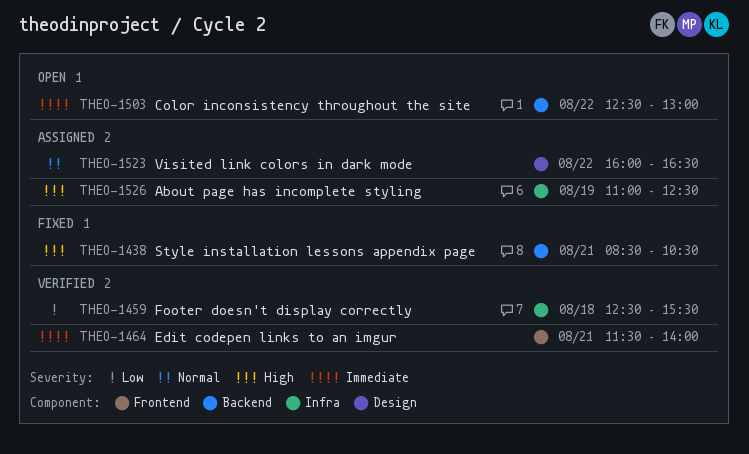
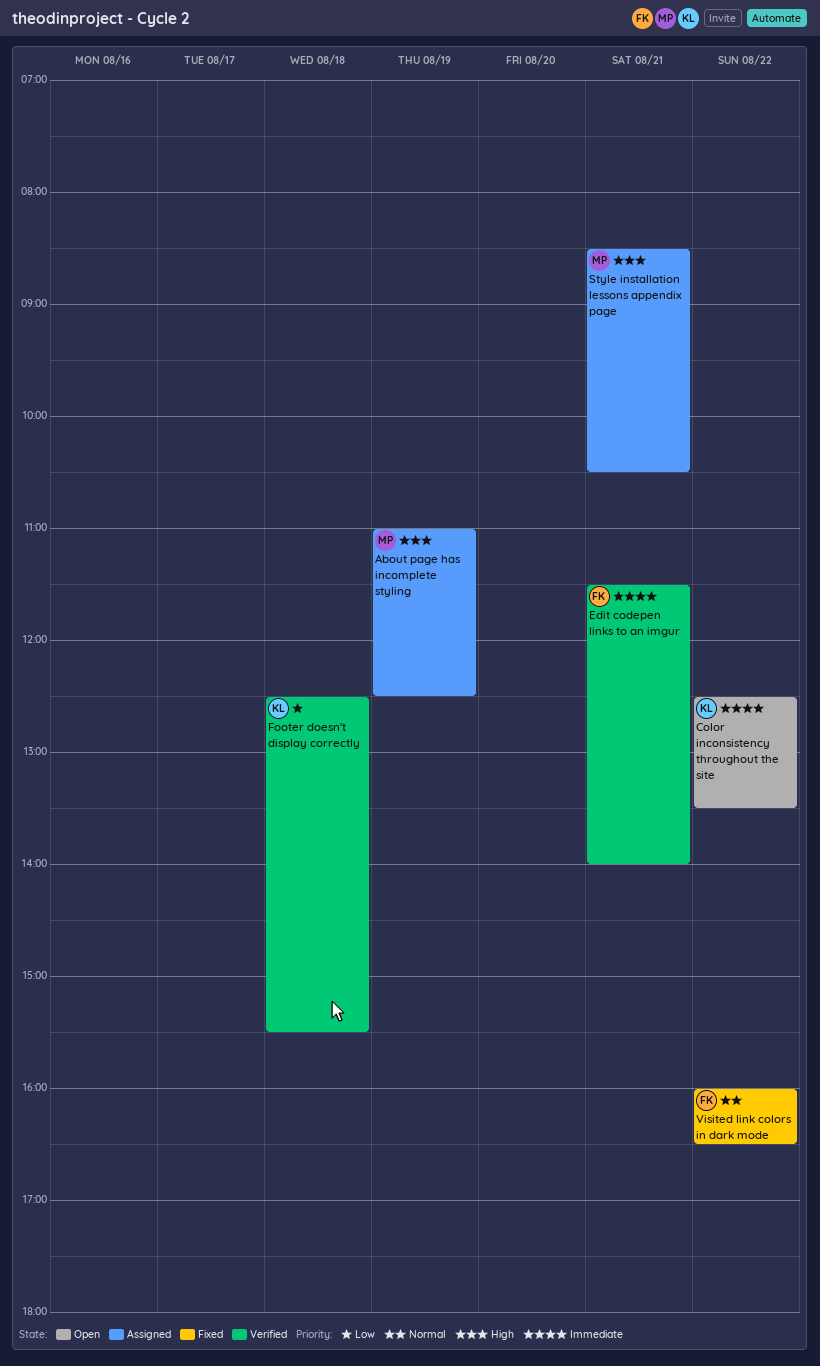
Color inconsistency throughout the site, ends: 13:00 -> 13:30
Style installation lessons appendix page, status: Fixed -> Assigned
Visited link colors in dark mode, status: Assigned -> Fixed

